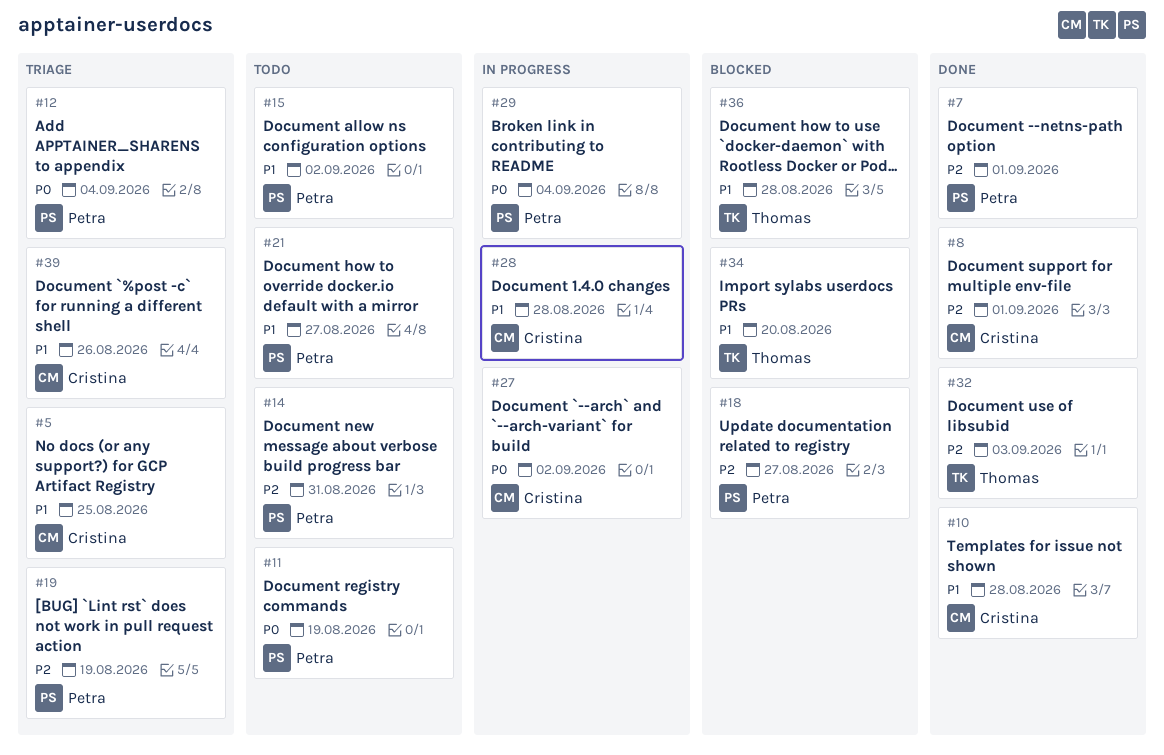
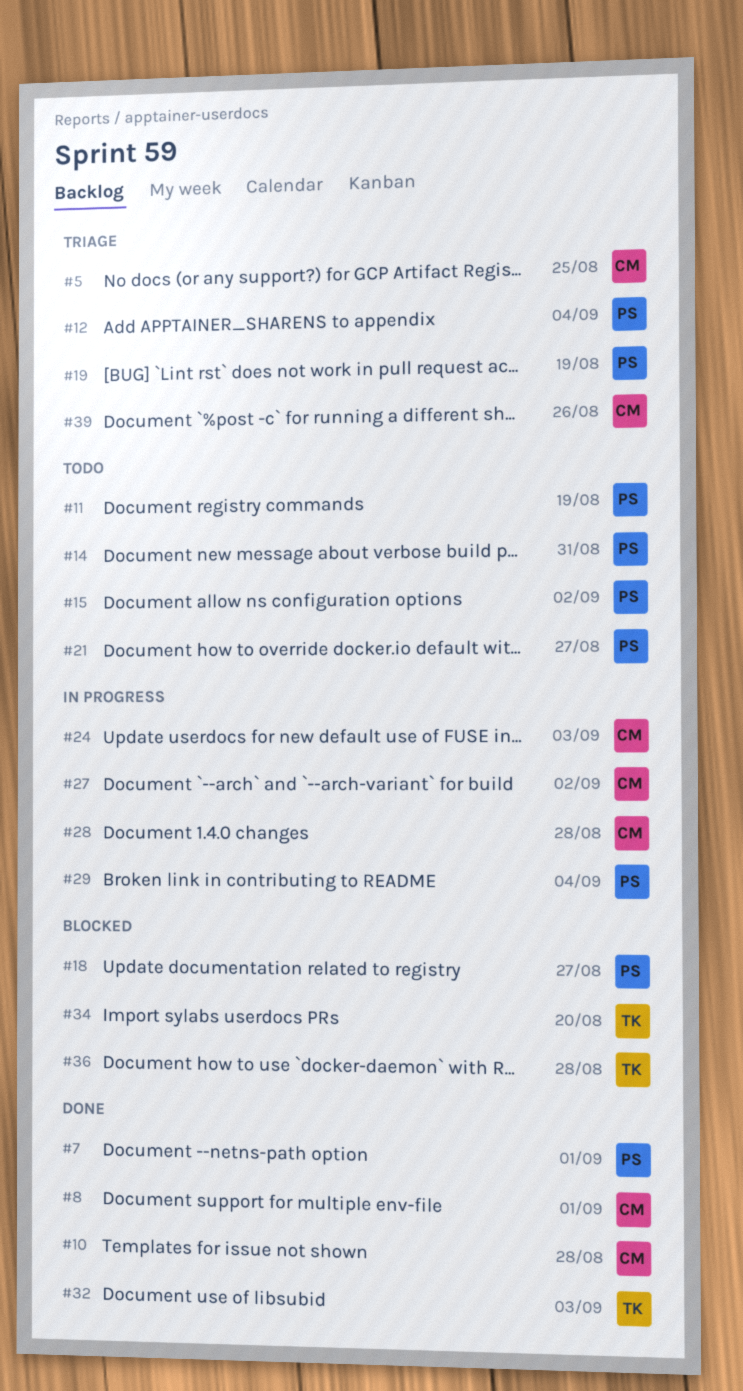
#24: none -> present

